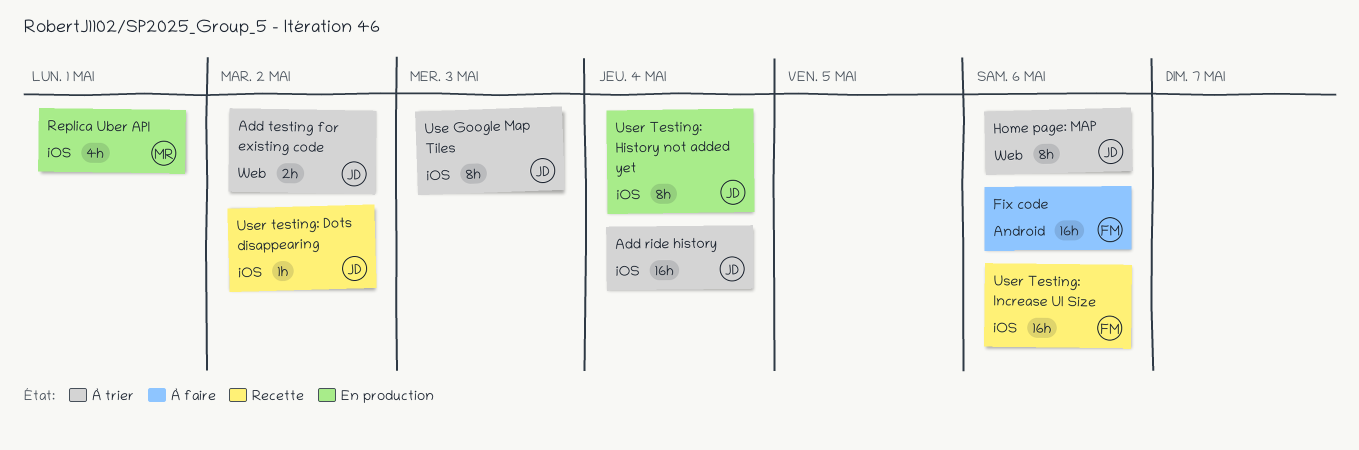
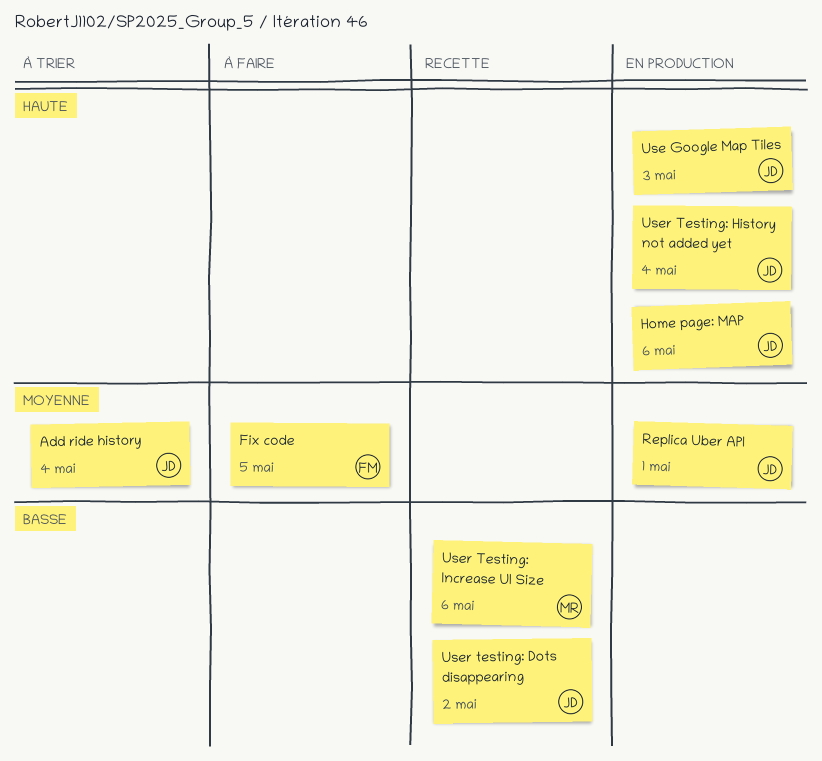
Add testing for existing code: present -> none
Fix code, due: May 6 -> May 5
Home page: MAP, status: À trier -> En production
Replica Uber API, owner: MR -> JD
Use Google Map Tiles, status: À trier -> En production
User Testing: Increase UI Size, owner: FM -> MR

